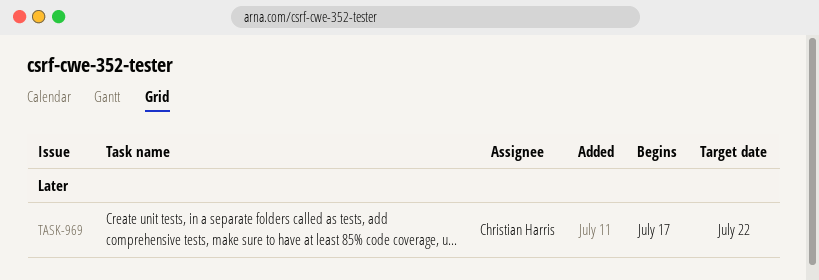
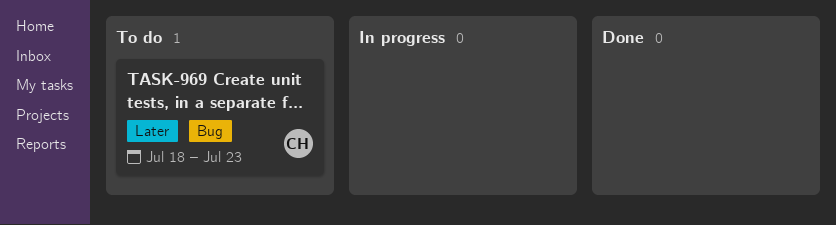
TASK-969, start: Jul 17 -> Jul 18
TASK-969, due: Jul 22 -> Jul 23

